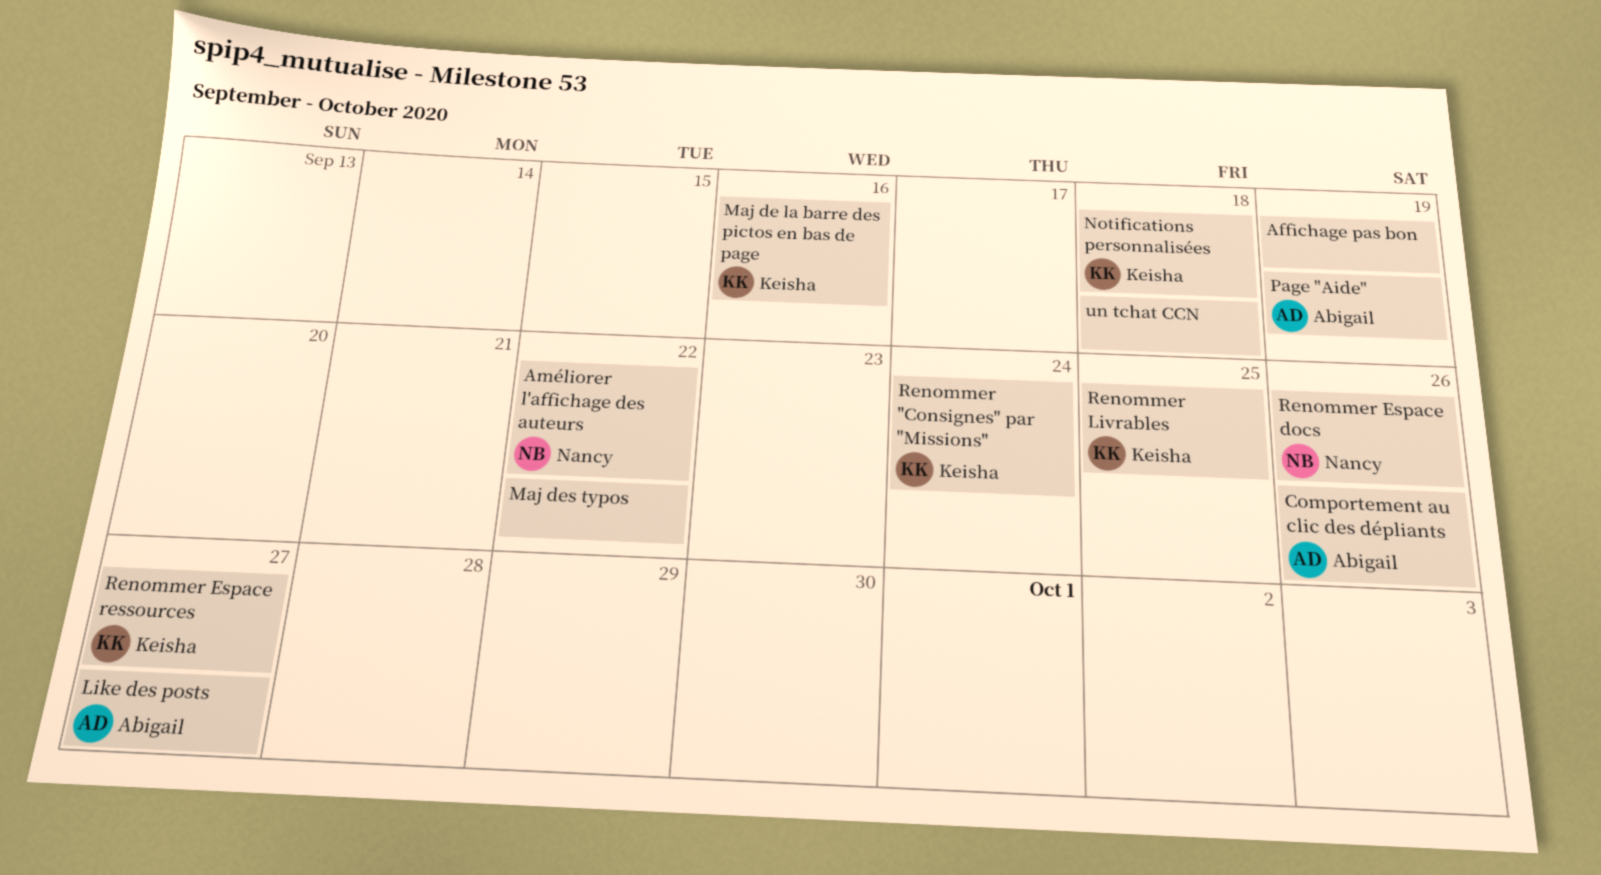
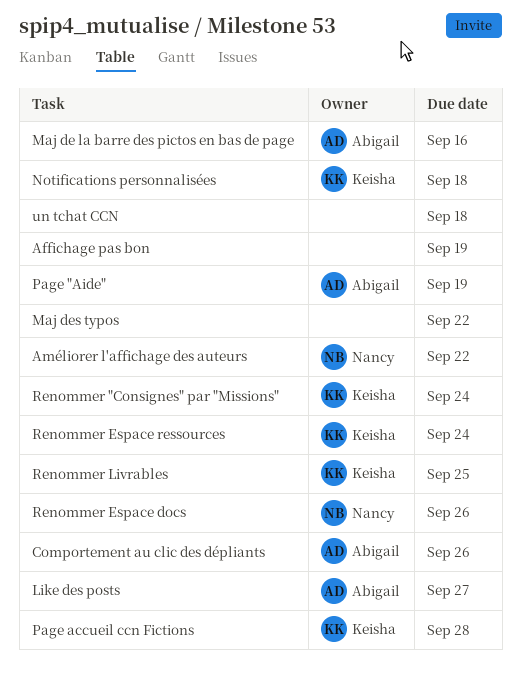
Maj de la barre des pictos en bas de page, owner: Keisha -> Abigail
Page accueil ccn Fictions: none -> present
Renommer Espace ressources, due: Sep 27 -> Sep 24

